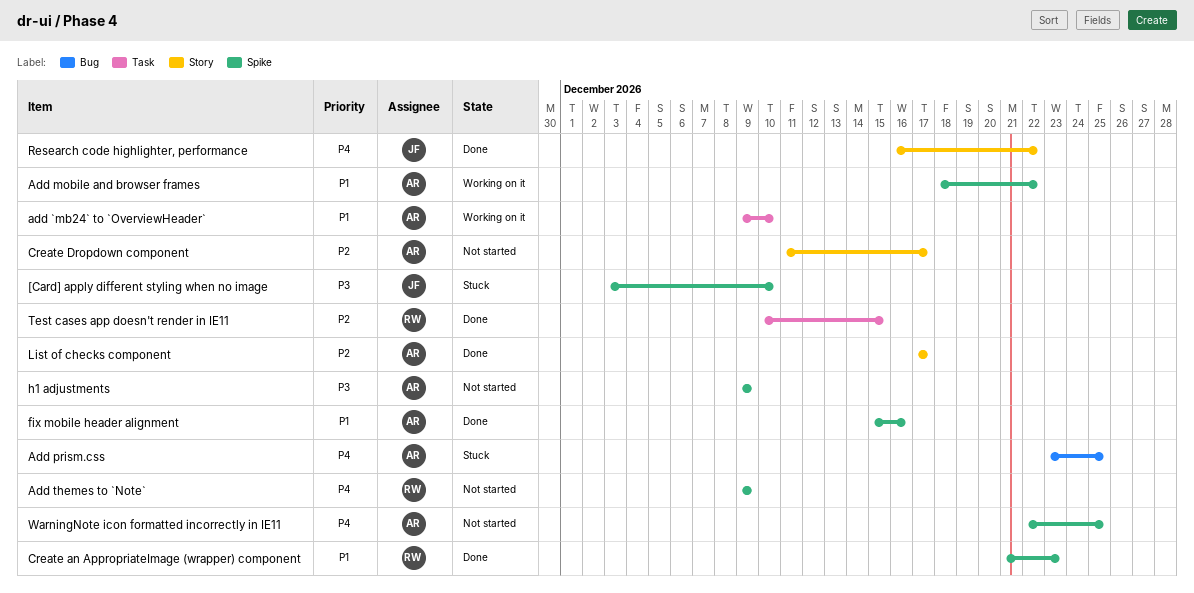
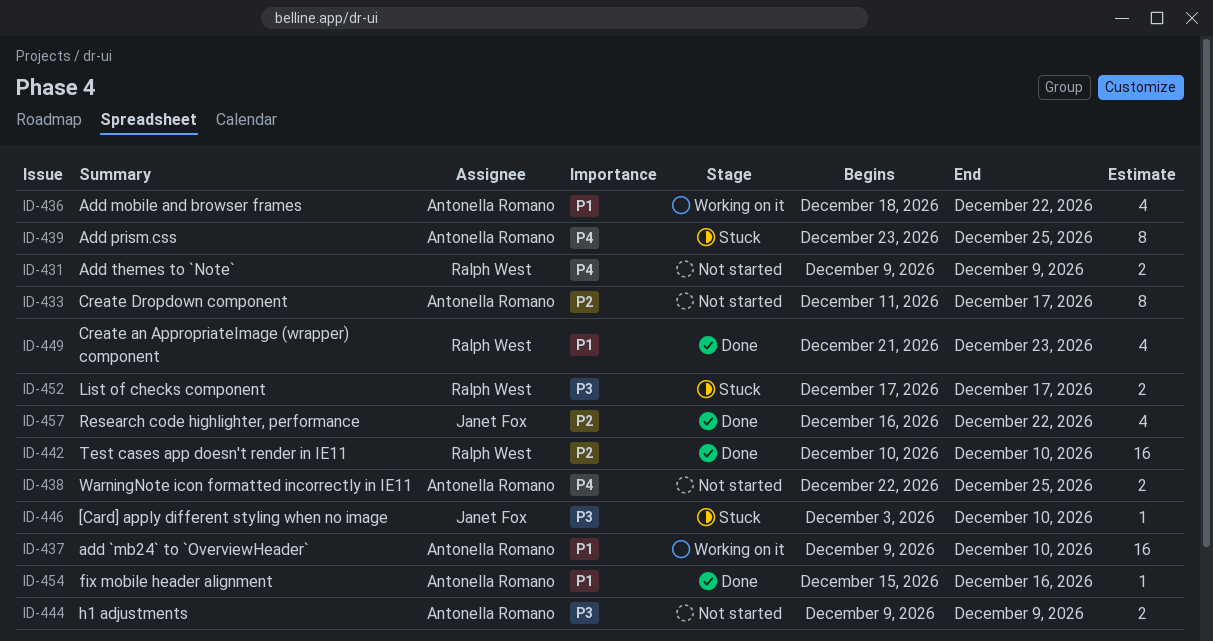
List of checks component, status: Done -> Stuck
List of checks component, owner: Antonella Romano -> Ralph West
List of checks component, priority: P2 -> P3
Research code highlighter, performance, priority: P4 -> P2
Test cases app doesn't render in IE11, due: Dec 15 -> Dec 10

